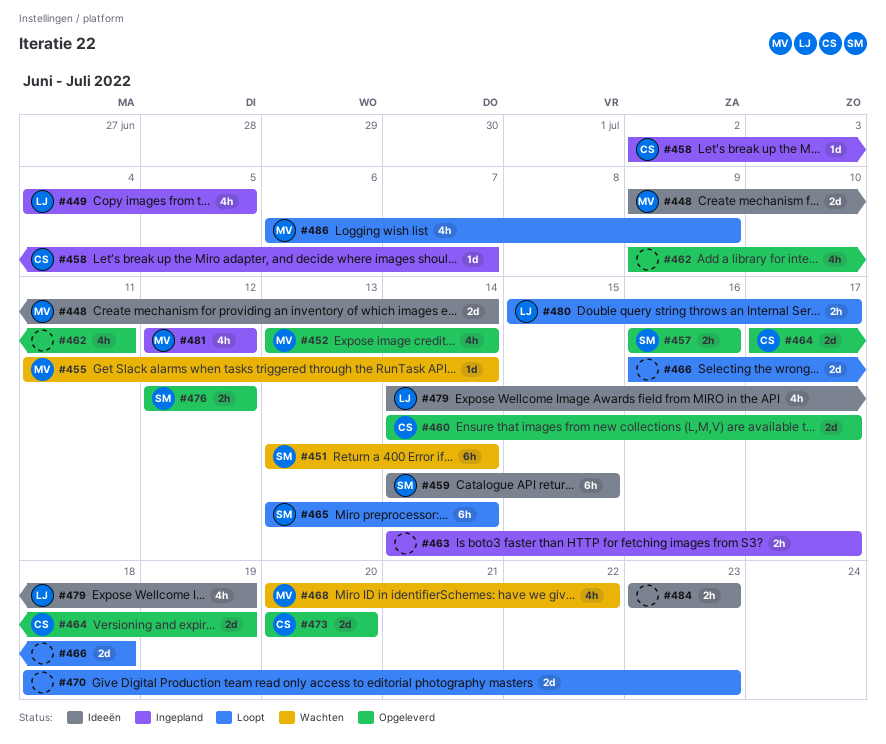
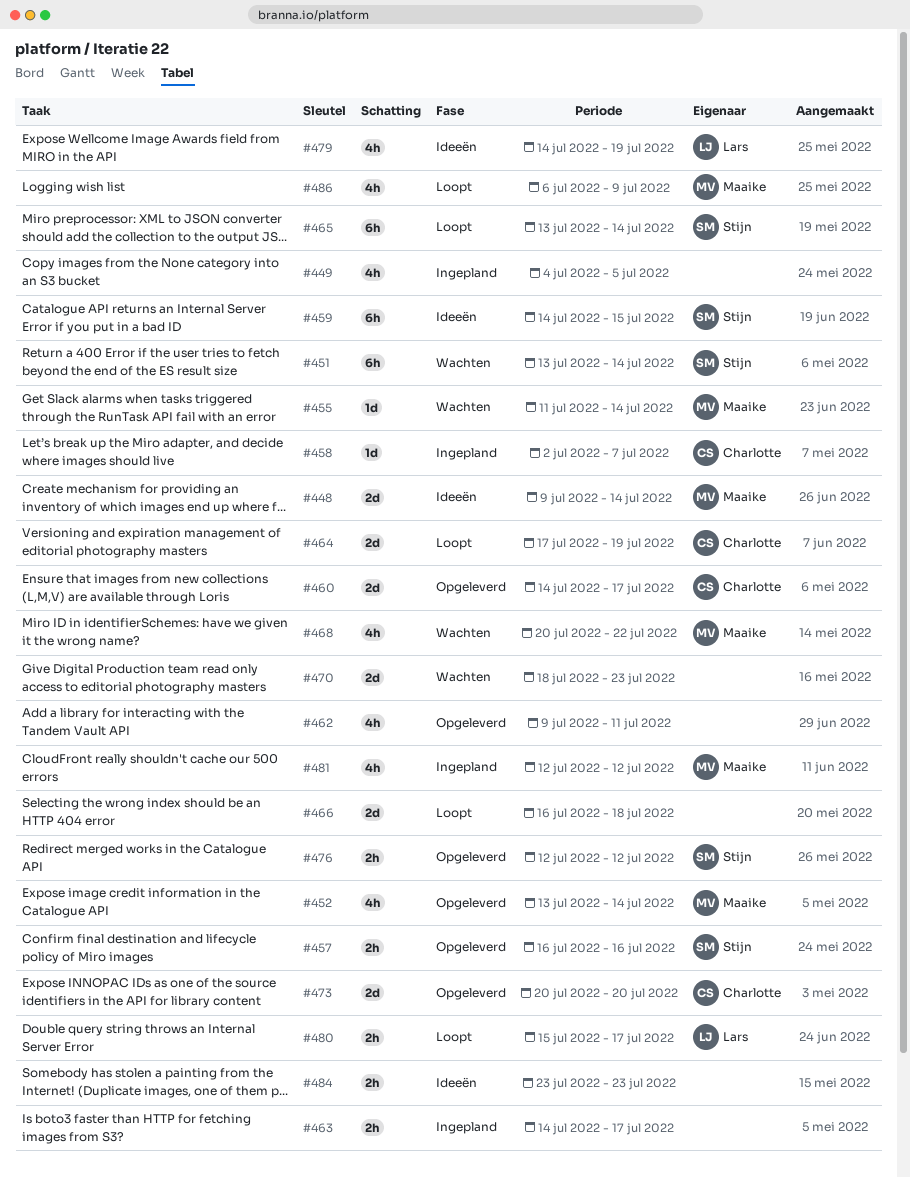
#449, owner: Lars -> none
#464, status: Opgeleverd -> Loopt
#470, status: Loopt -> Wachten

